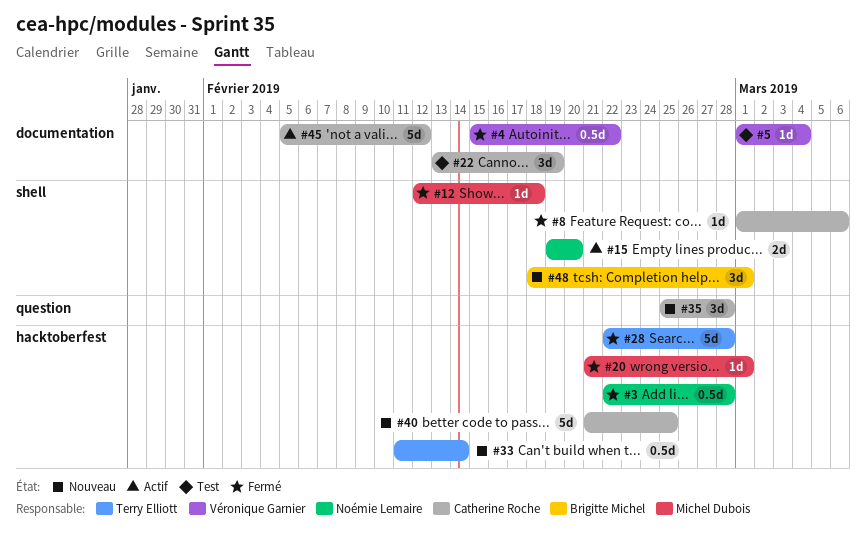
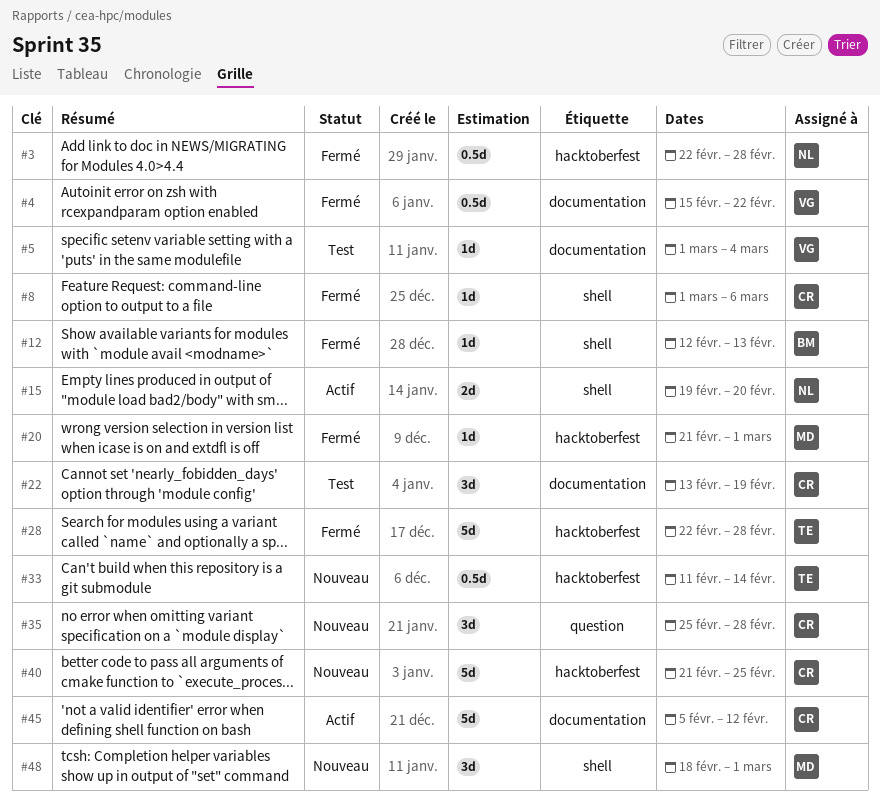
#12, owner: Michel Dubois -> Brigitte Michel
#12, due: Feb 18 -> Feb 13
#48, owner: Brigitte Michel -> Michel Dubois

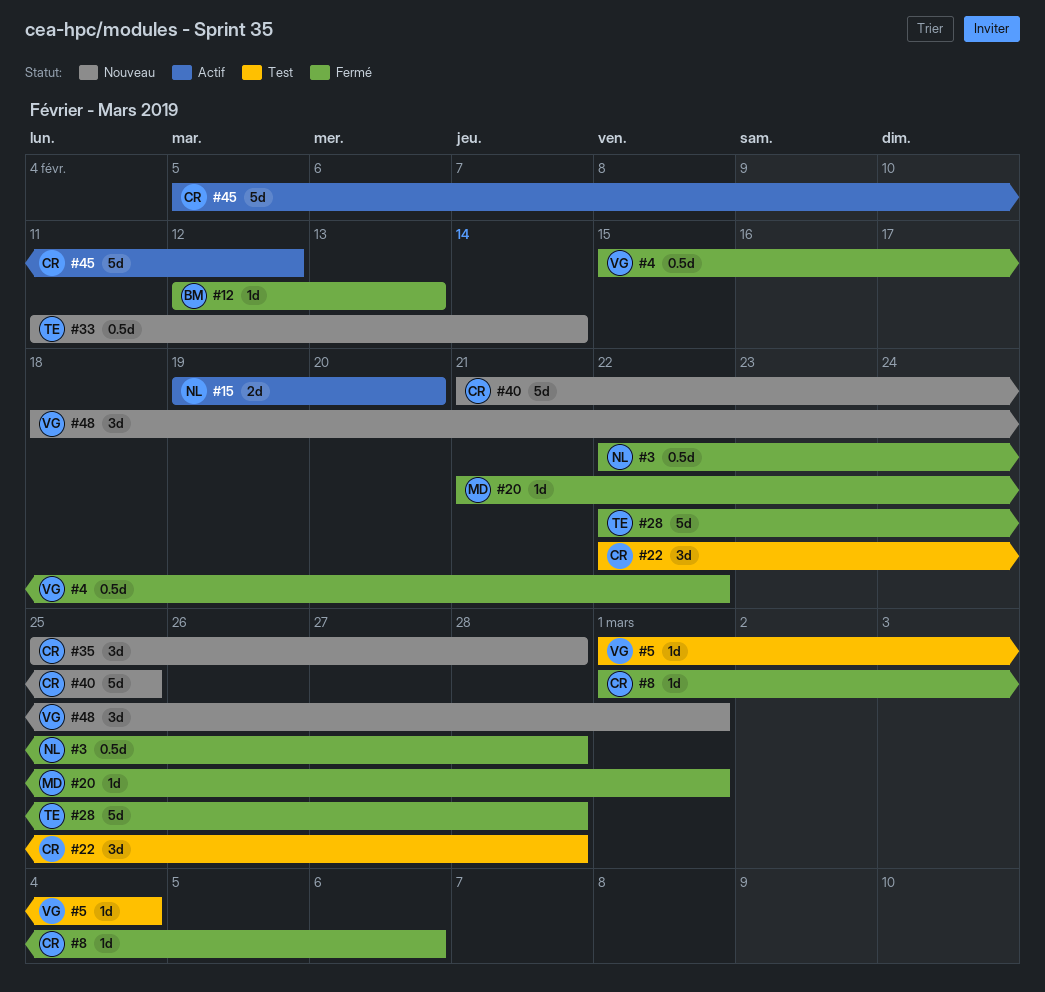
#22, start: Feb 13 -> Feb 22
#22, due: Feb 19 -> Feb 28
#48, owner: MD -> VG

